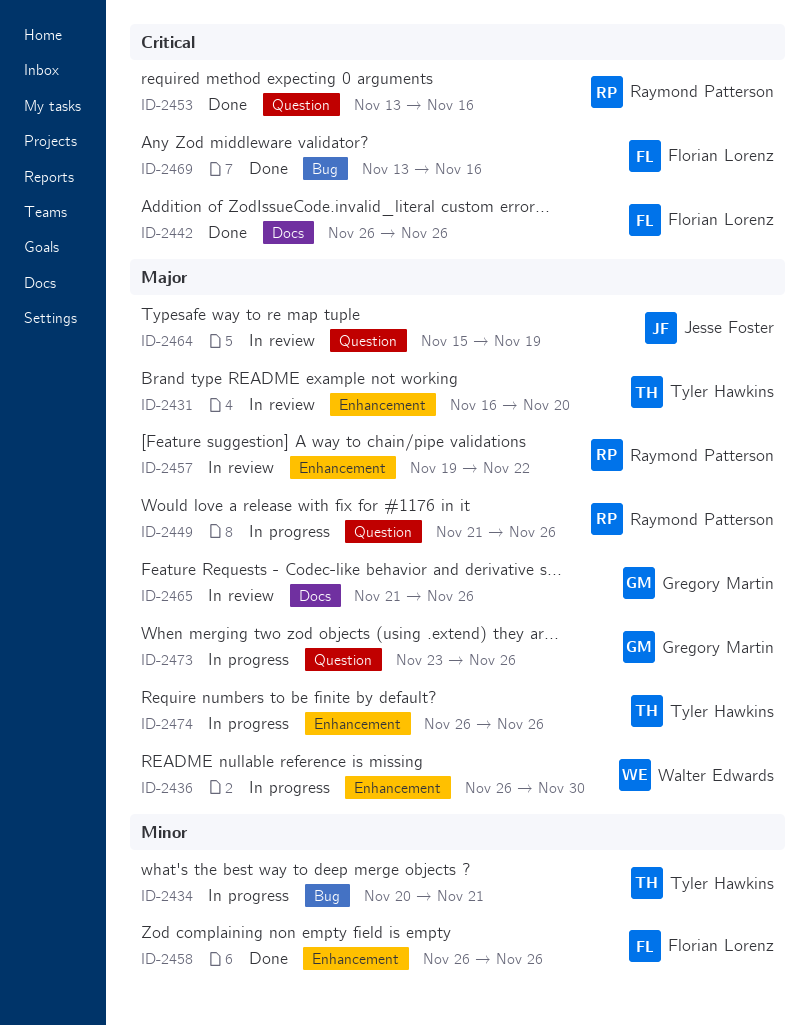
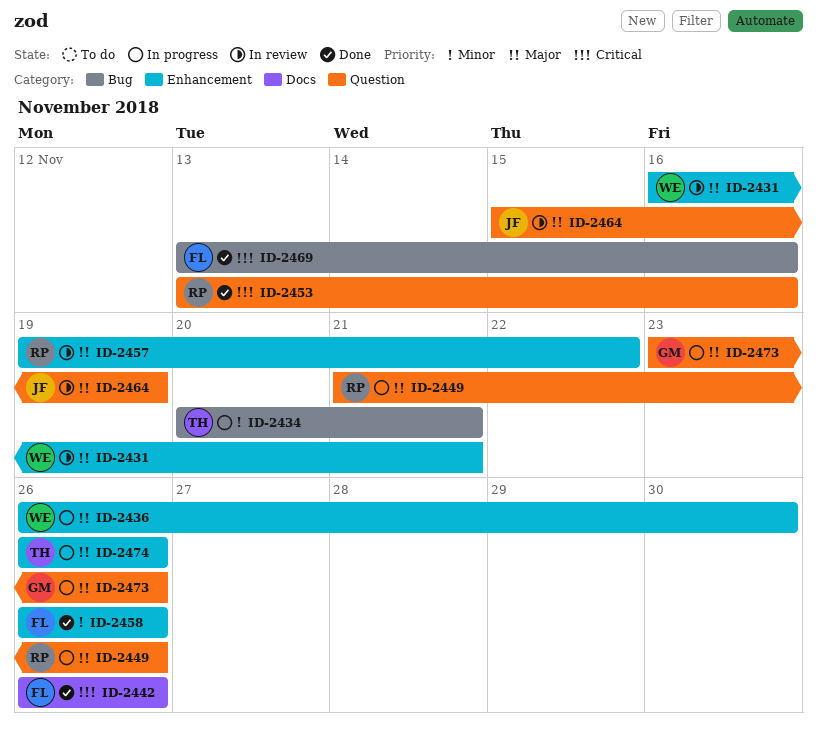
ID-2431, owner: Tyler Hawkins -> Walter Edwards
ID-2431, due: Nov 20 -> Nov 21
ID-2465: present -> none

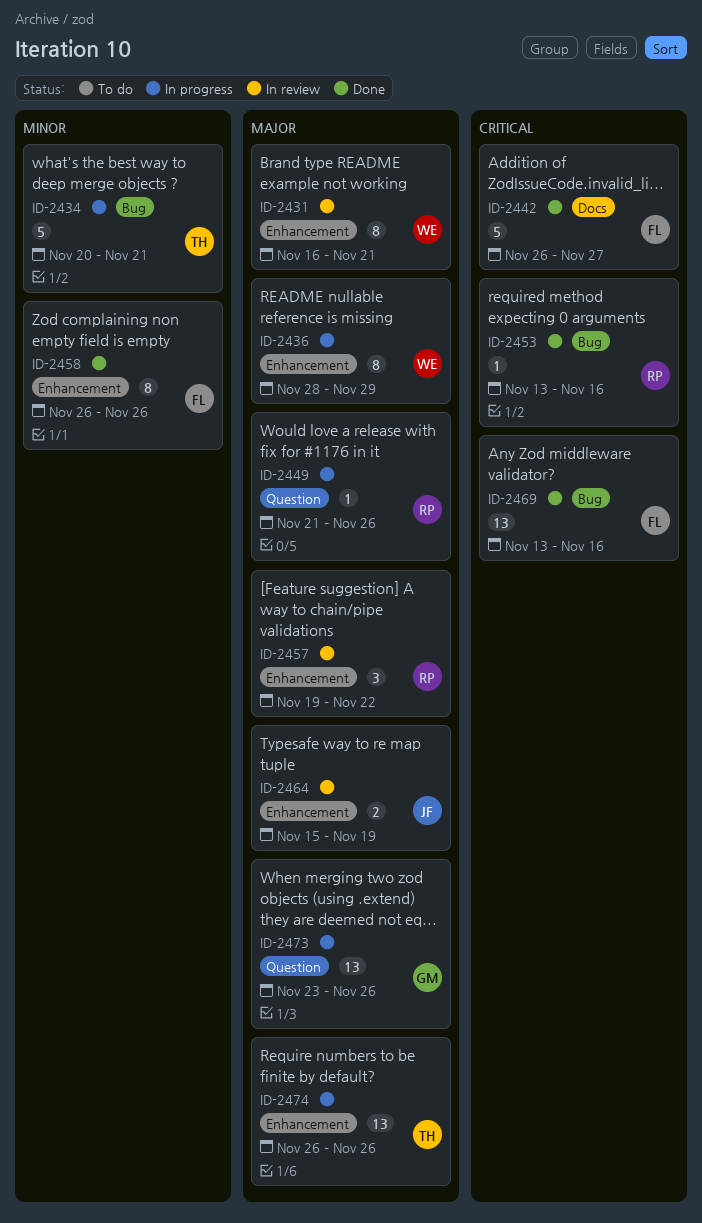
ID-2436, start: Nov 26 -> Nov 28
ID-2436, due: Nov 30 -> Nov 29
ID-2442, due: Nov 26 -> Nov 27
ID-2453, label: Question -> Bug
ID-2464, label: Question -> Enhancement

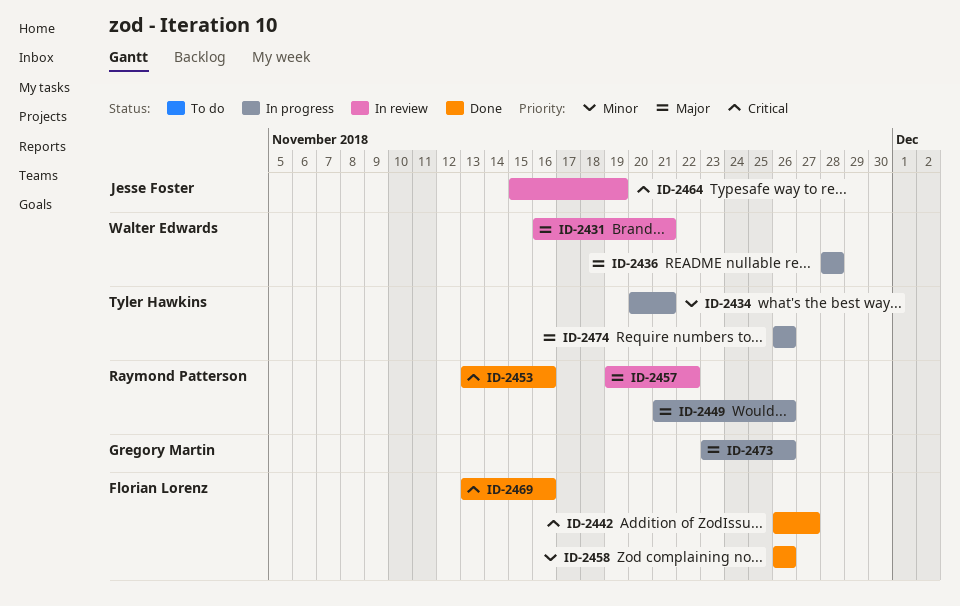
ID-2436, due: Nov 29 -> Nov 28
ID-2464, priority: Major -> Critical

